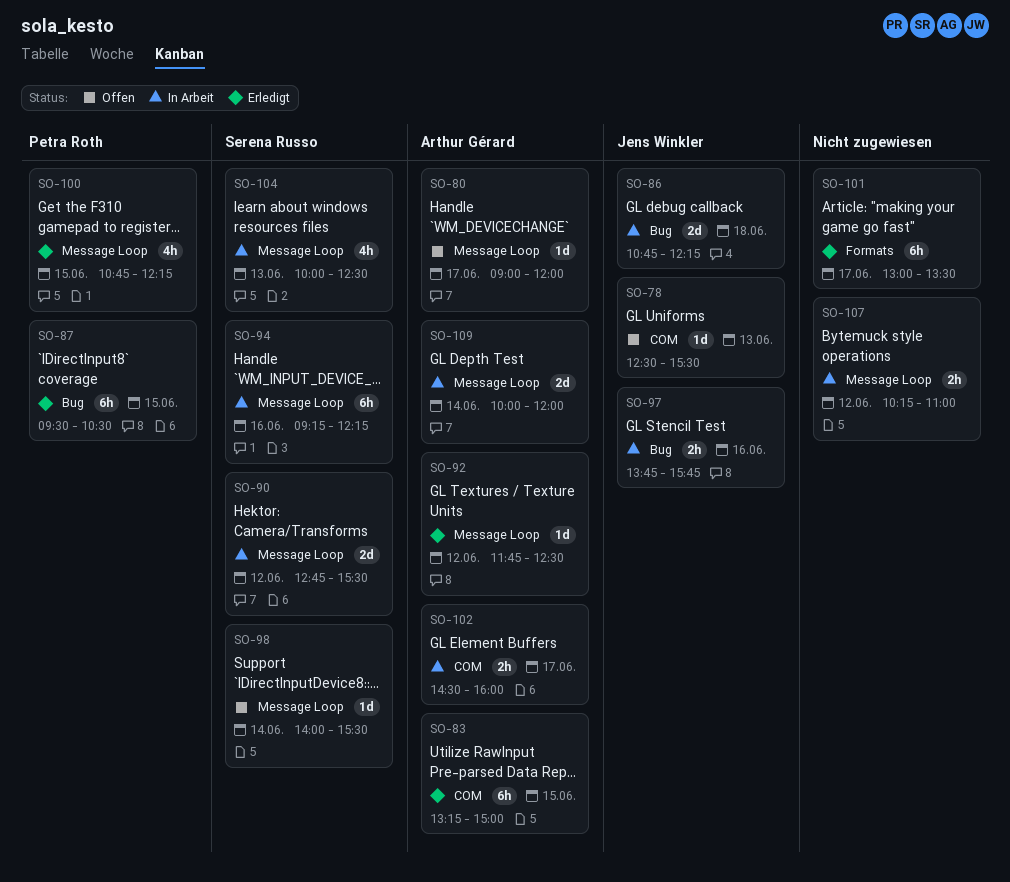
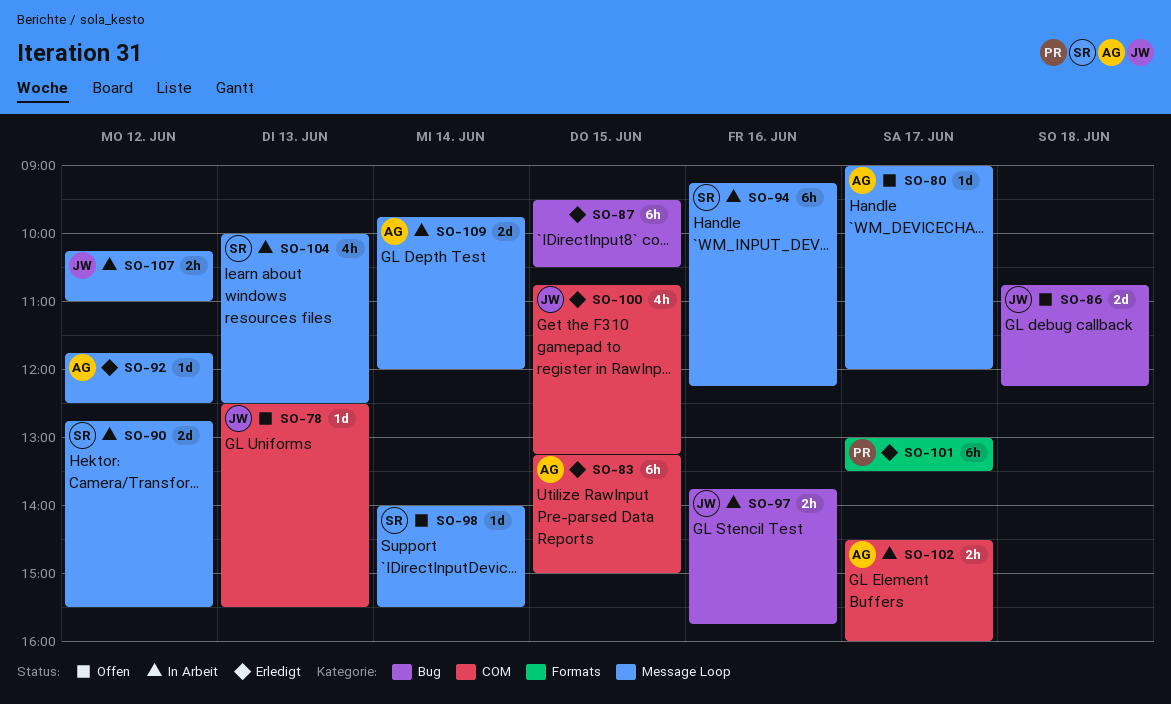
SO-86, status: In Arbeit -> Offen
SO-87, owner: Petra Roth -> none
SO-100, owner: Petra Roth -> Jens Winkler
SO-100, label: Message Loop -> COM
SO-100, ends: 12:15 -> 13:15
SO-101, owner: none -> Petra Roth
SO-107, owner: none -> Jens Winkler
SO-109, begins: 10:00 -> 09:45

